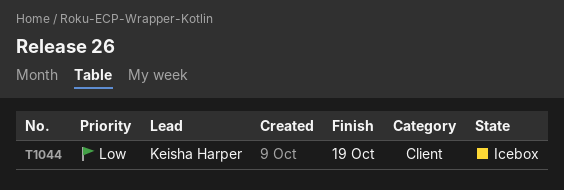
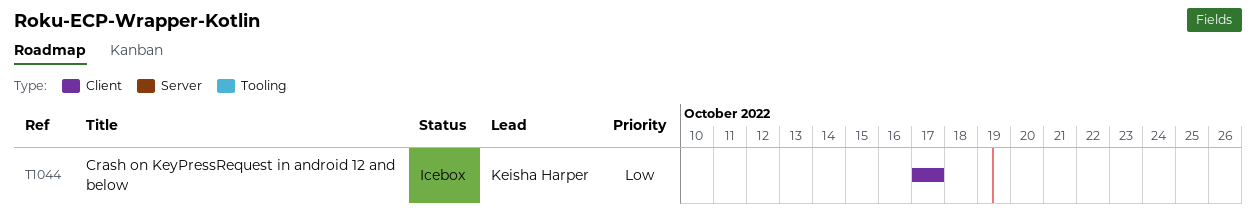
T1044, due: Oct 19 -> Oct 17

